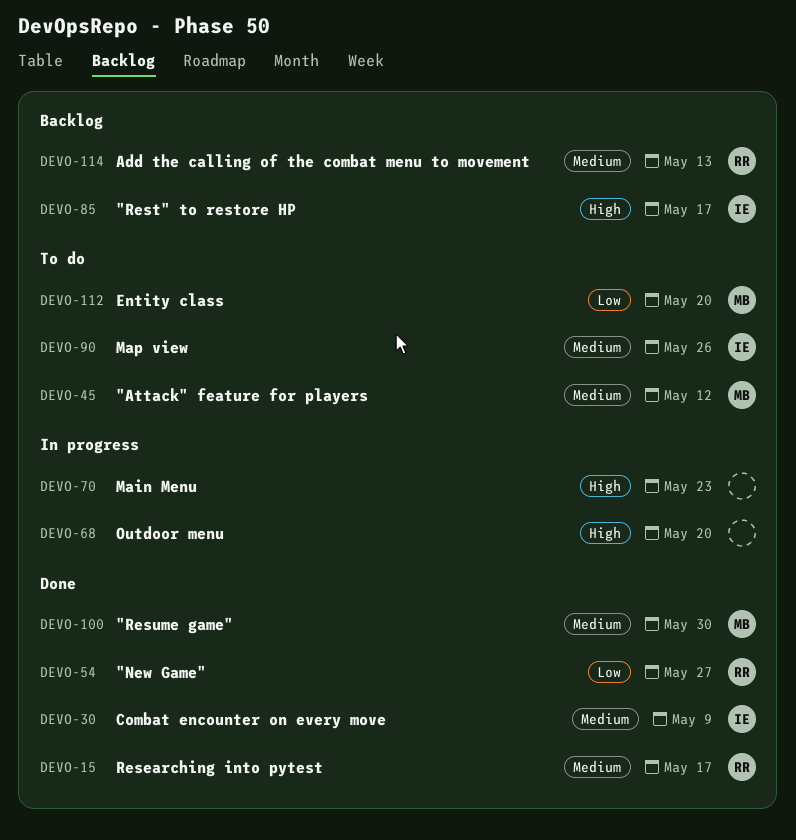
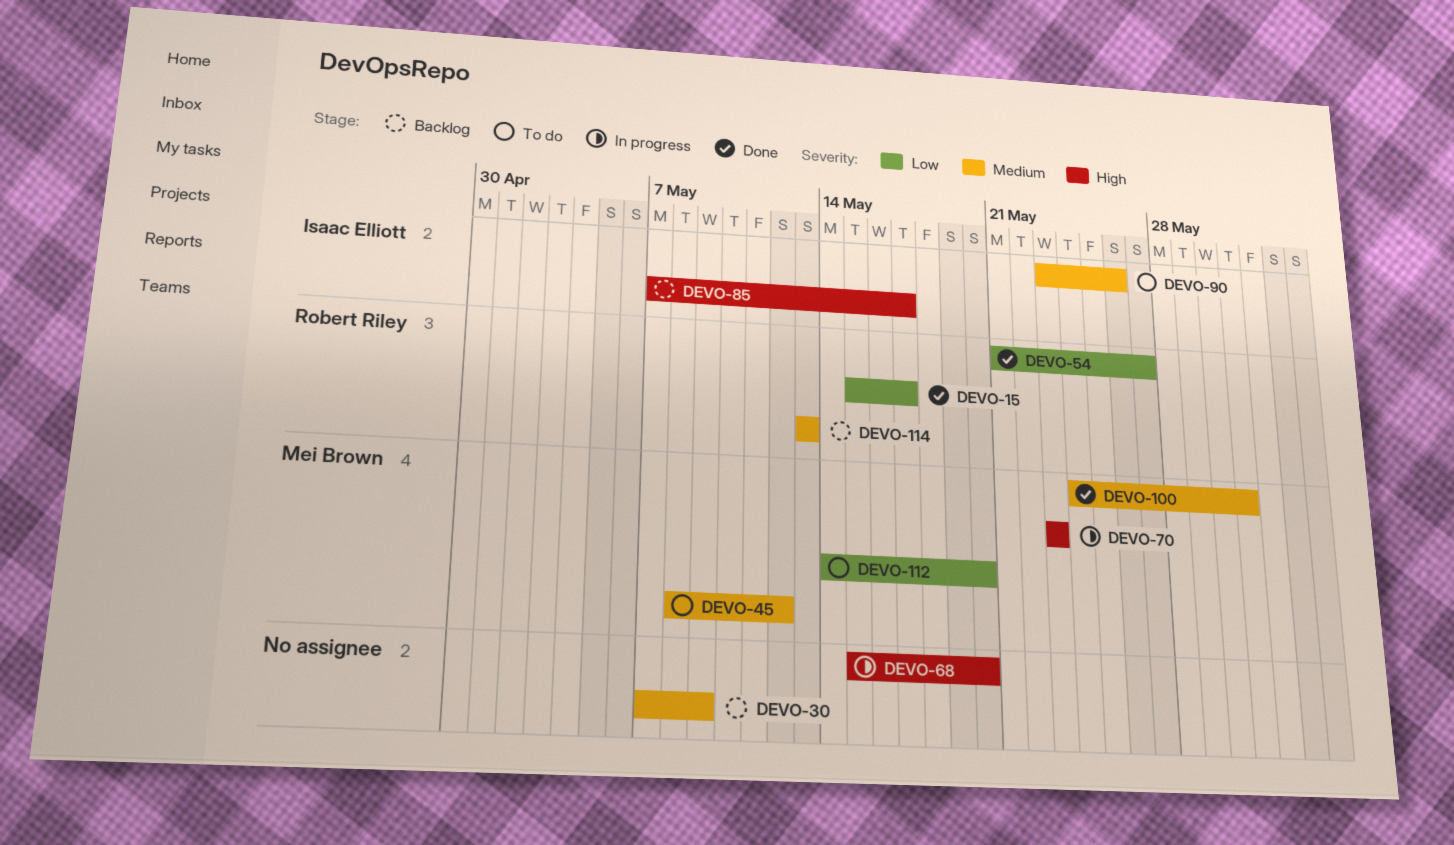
DEVO-15, priority: Medium -> Low
DEVO-30, status: Done -> Backlog
DEVO-30, owner: Isaac Elliott -> none
DEVO-70, owner: none -> Mei Brown
DEVO-100, due: May 30 -> May 31

